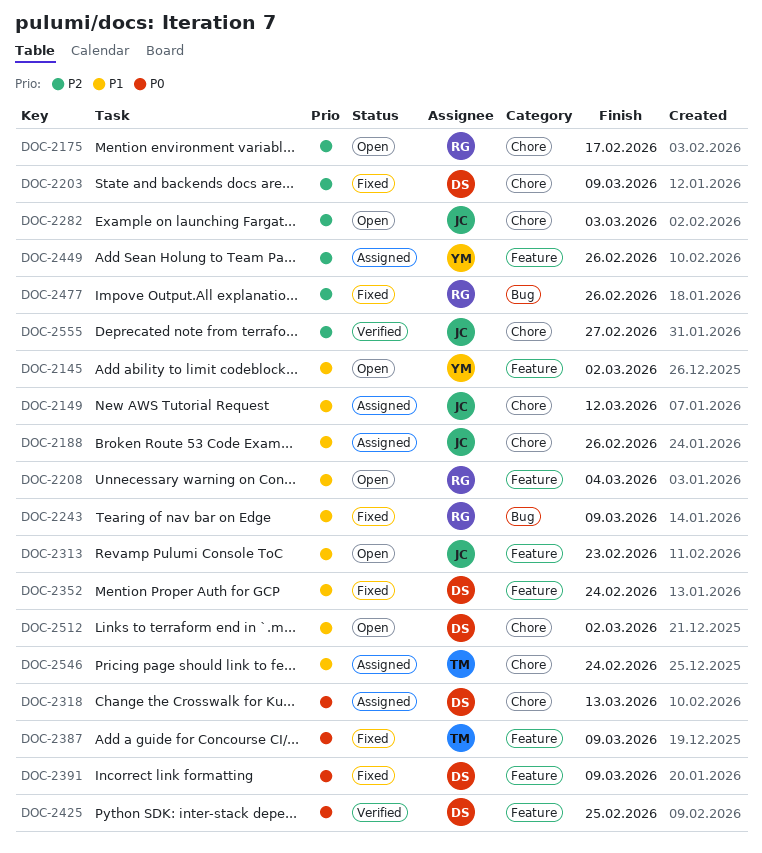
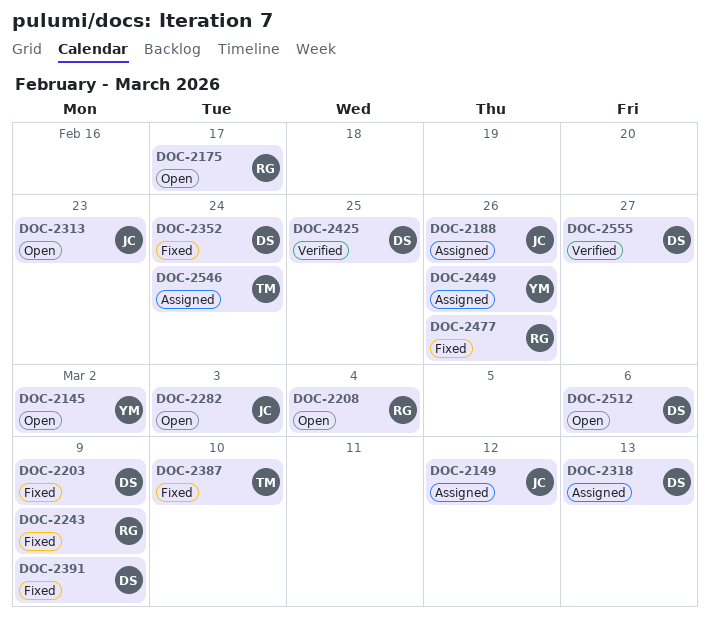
DOC-2387, due: Mar 9 -> Mar 10
DOC-2512, due: Mar 2 -> Mar 6
DOC-2555, owner: JC -> DS

